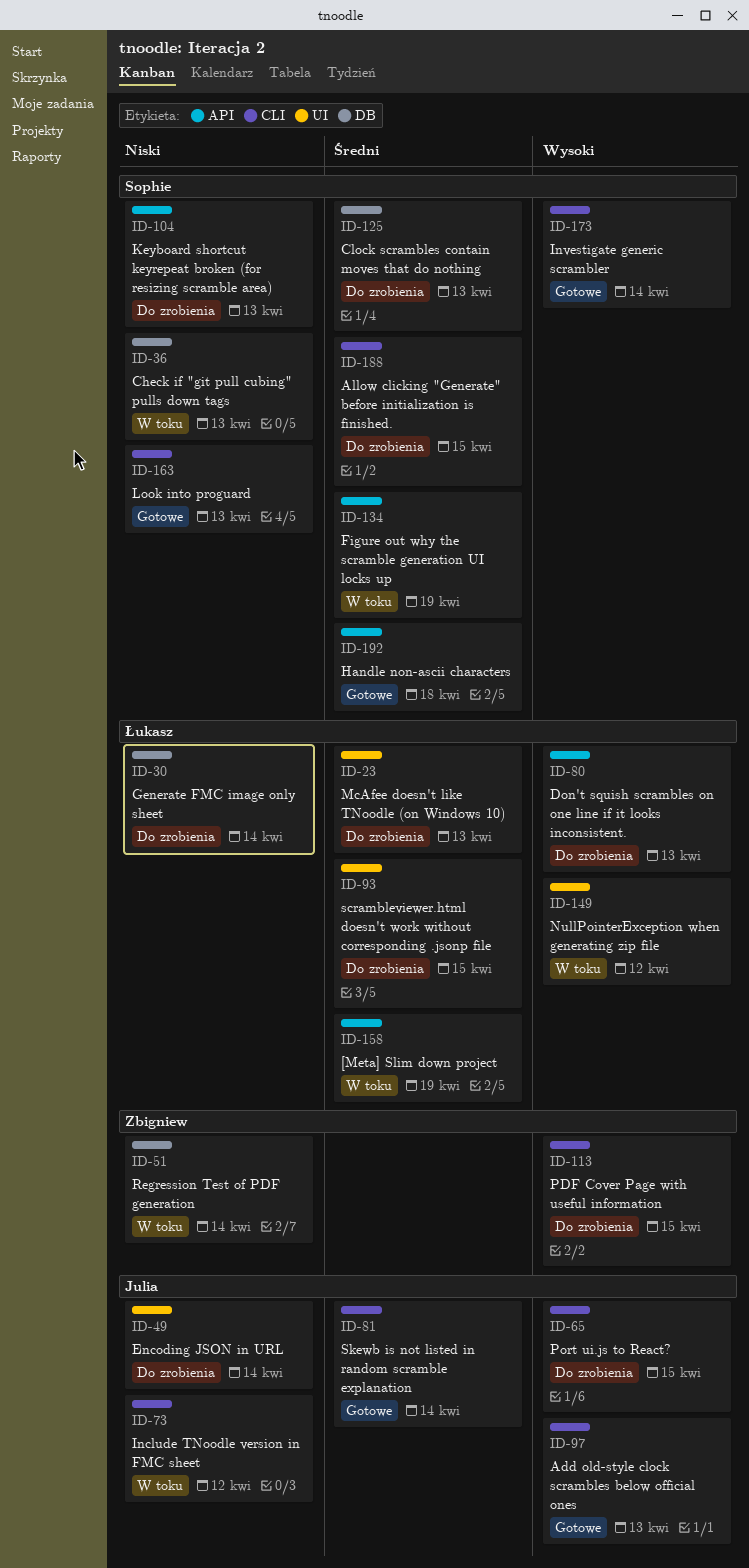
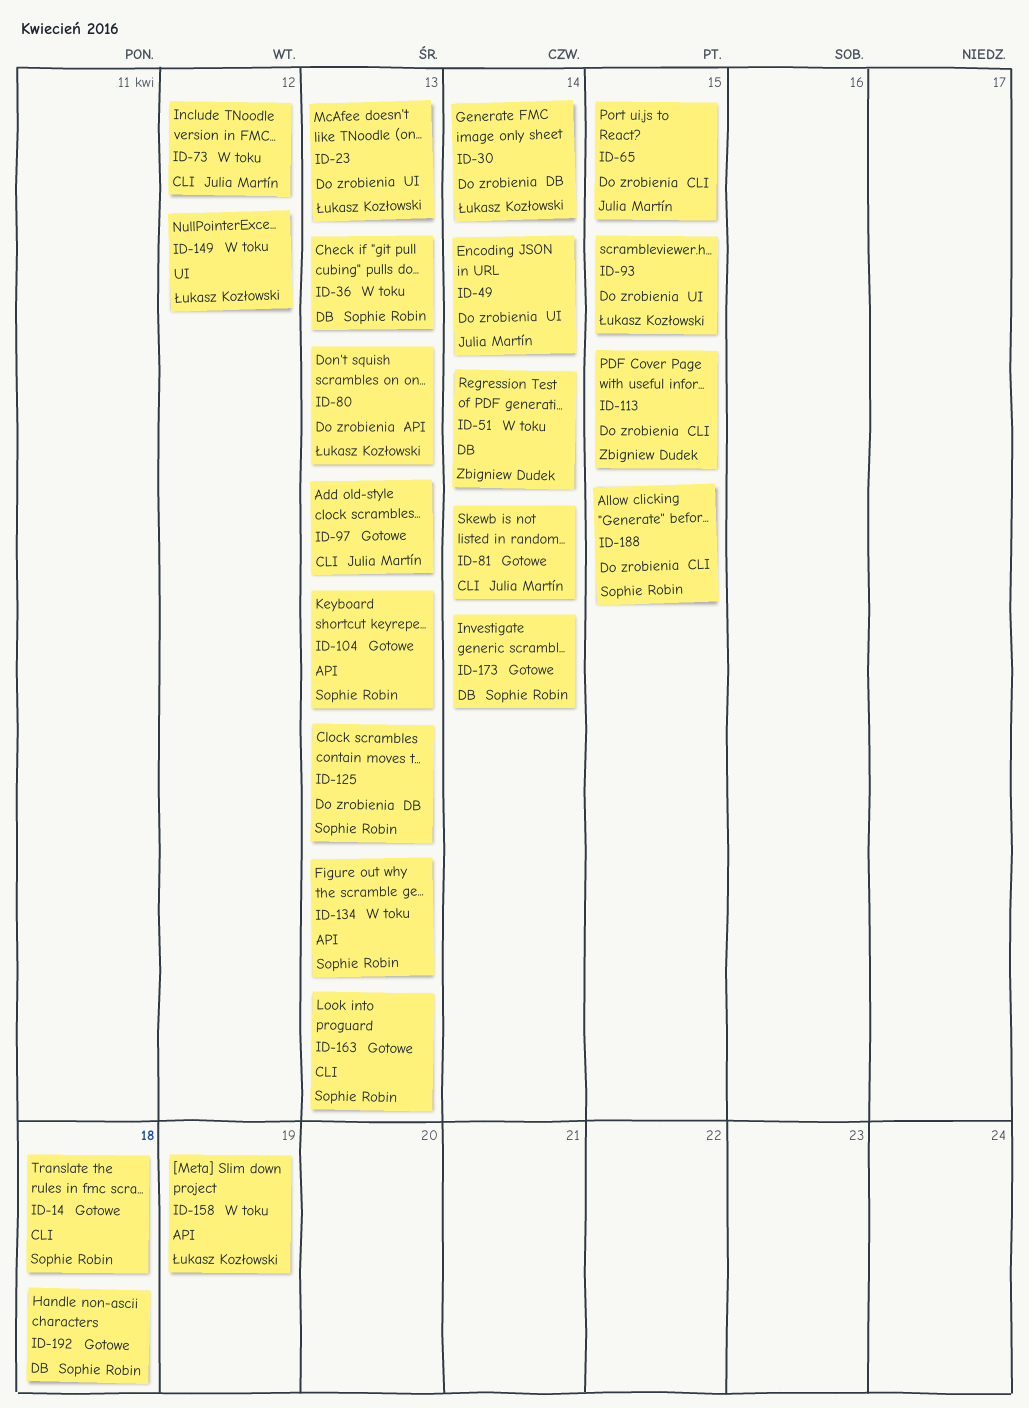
ID-14: none -> present
ID-104, status: Do zrobienia -> Gotowe
ID-134, due: Apr 19 -> Apr 13
ID-173, label: CLI -> DB
ID-192, label: API -> DB

